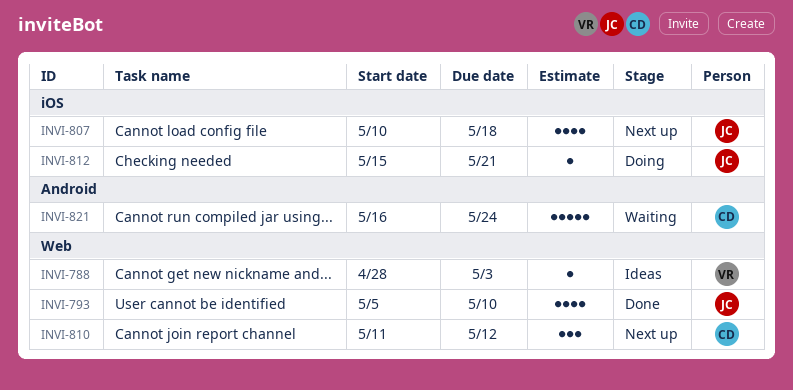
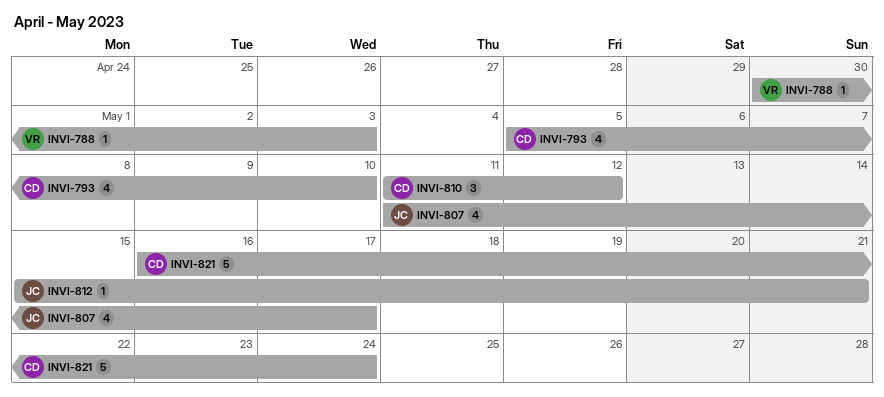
INVI-788, start: Apr 28 -> Apr 30
INVI-793, owner: JC -> CD
INVI-807, start: May 10 -> May 11
INVI-807, due: May 18 -> May 17

